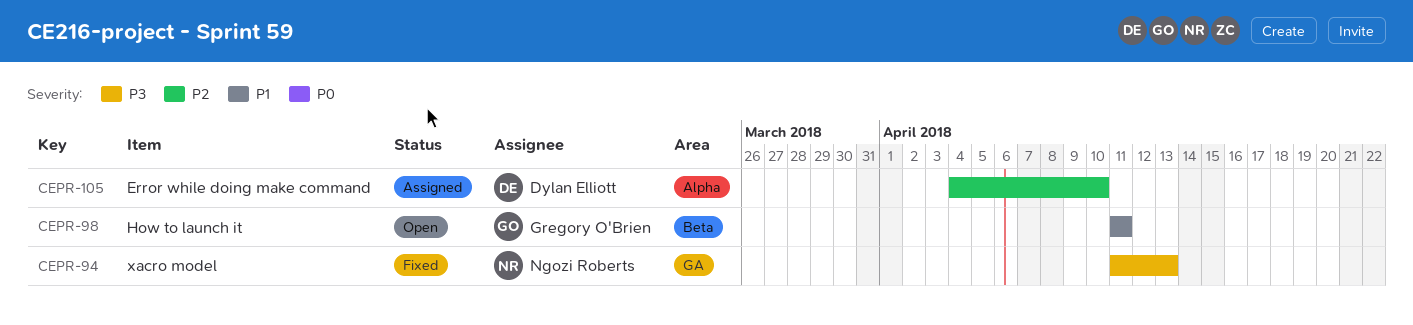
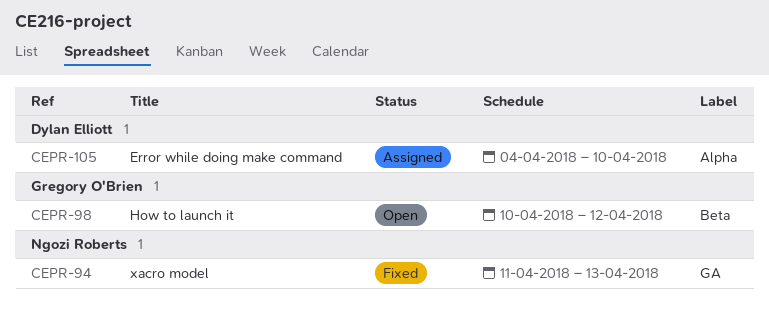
CEPR-98, start: Apr 11 -> Apr 10
CEPR-98, due: Apr 11 -> Apr 12

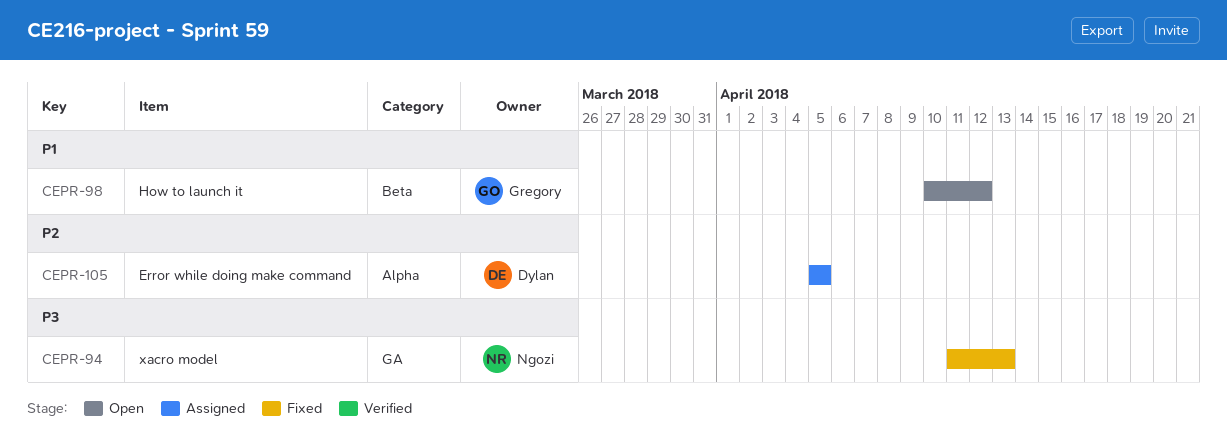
CEPR-105, start: Apr 4 -> Apr 5
CEPR-105, due: Apr 10 -> Apr 5

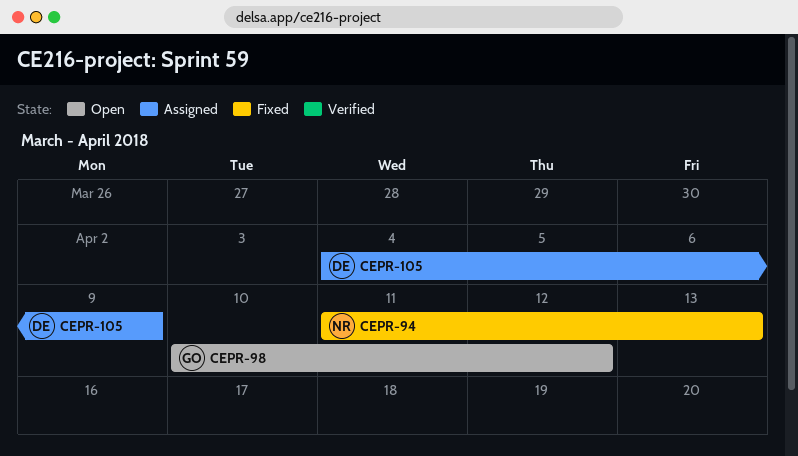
CEPR-105, start: Apr 5 -> Apr 4
CEPR-105, due: Apr 5 -> Apr 9

